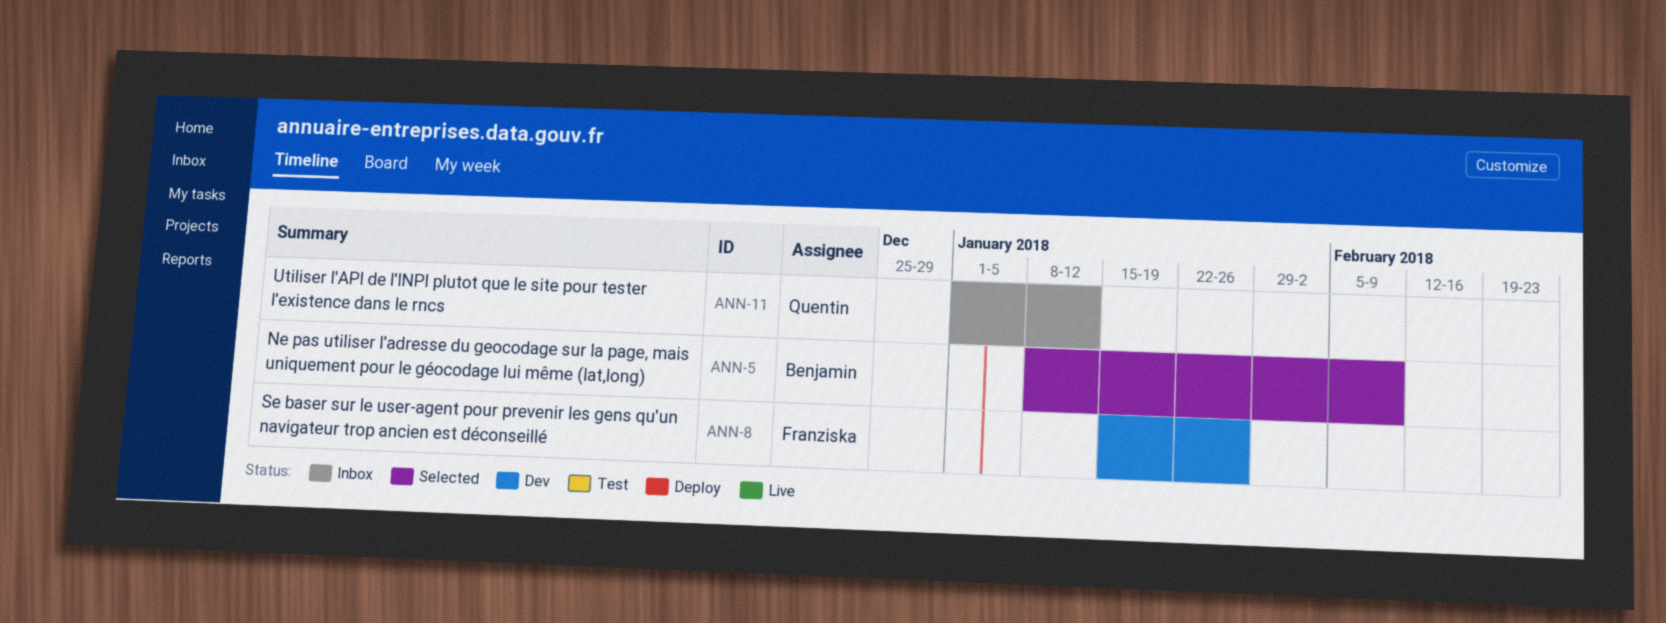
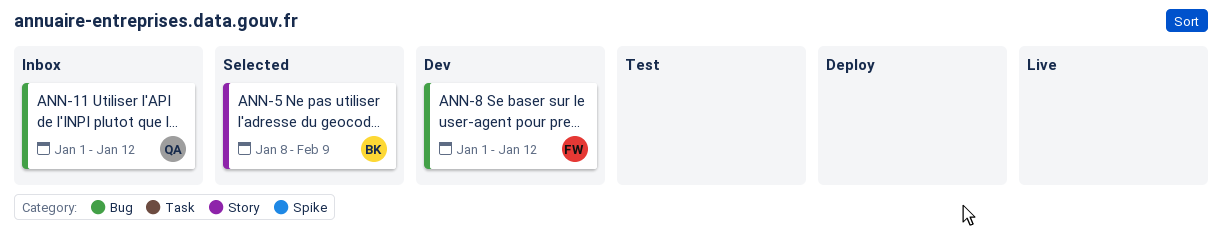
ANN-8, start: Jan 15 -> Jan 1
ANN-8, due: Jan 26 -> Jan 12

